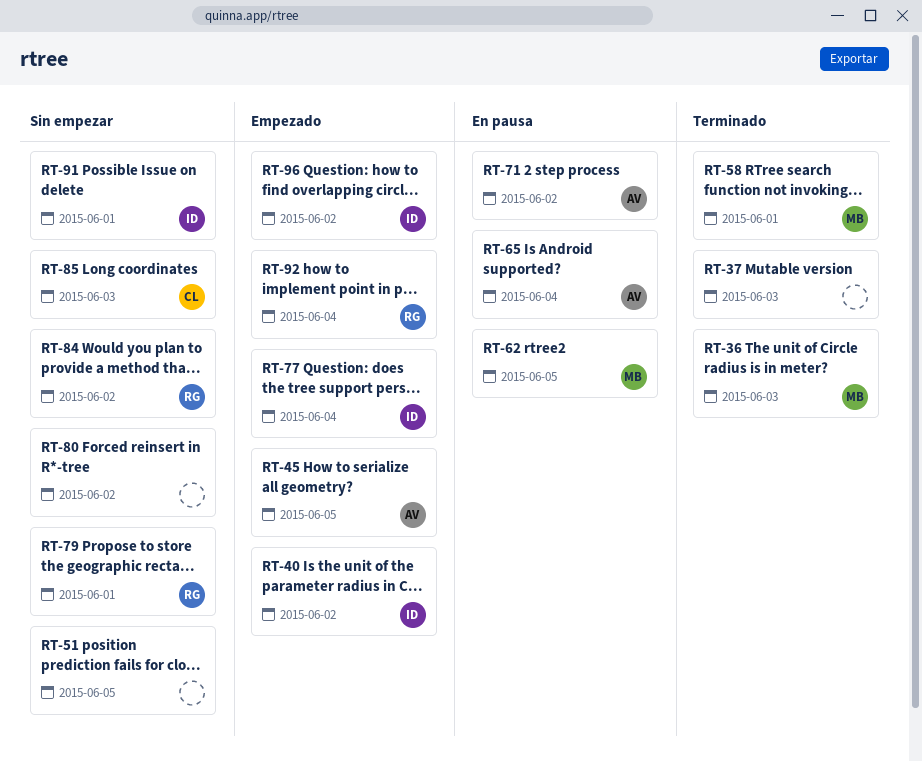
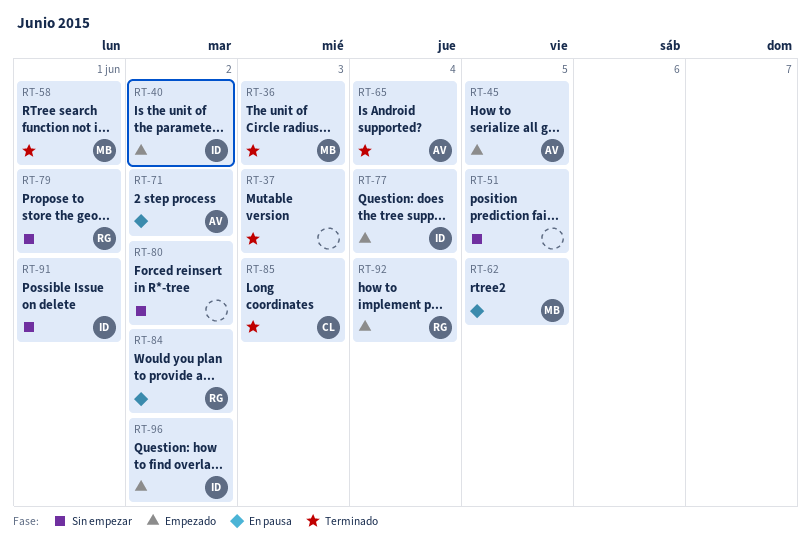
RT-65, status: En pausa -> Terminado
RT-84, status: Sin empezar -> En pausa
RT-85, status: Sin empezar -> Terminado

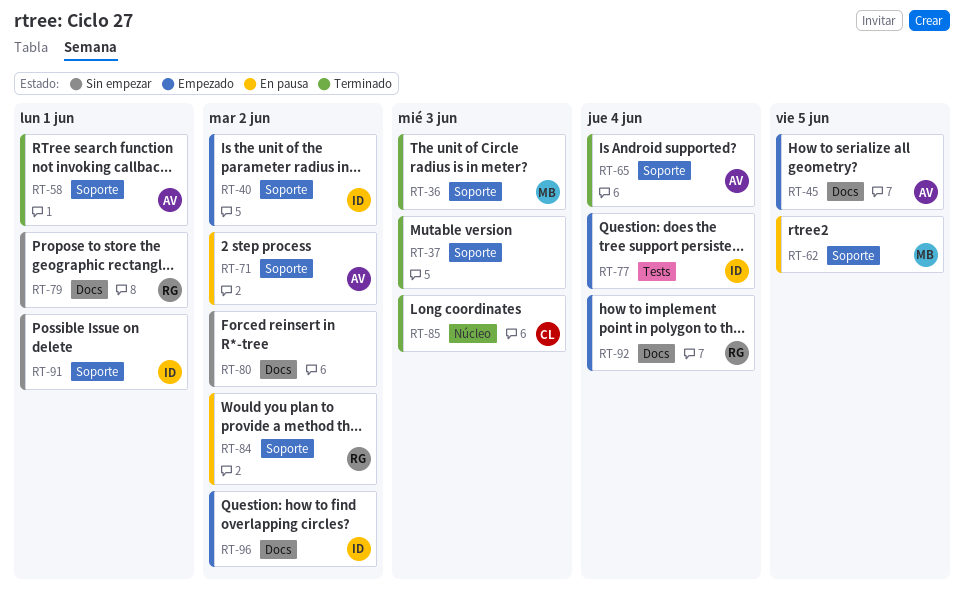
RT-51: present -> none
RT-58, owner: MB -> AV

